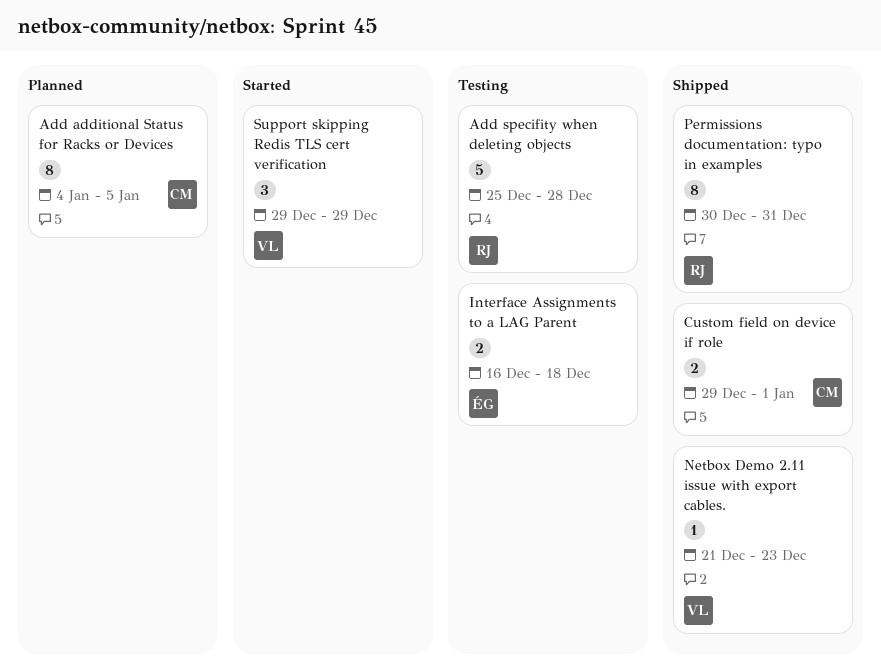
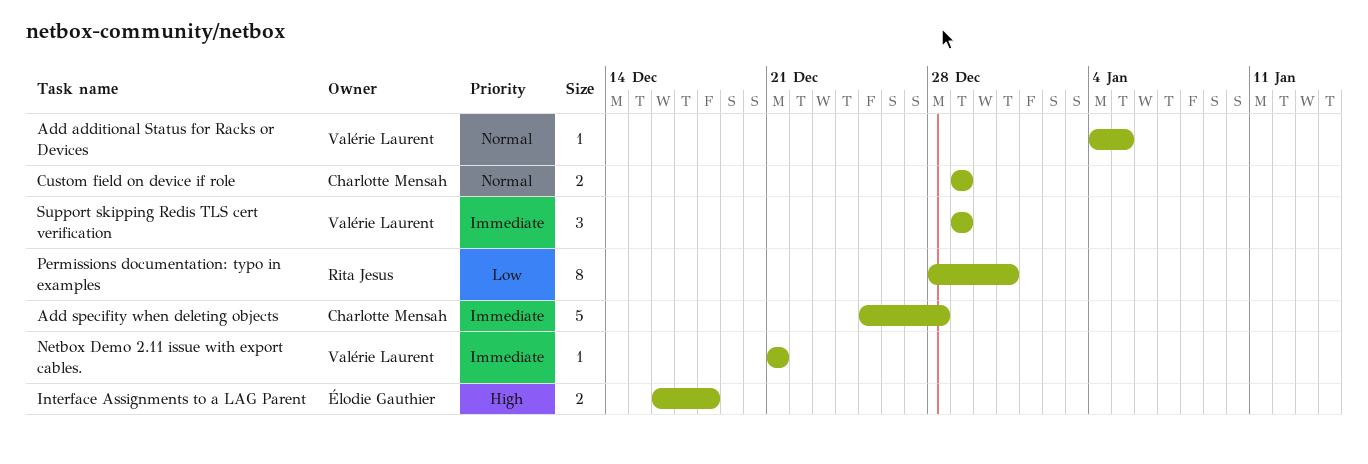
Add additional Status for Racks or Devices, owner: Charlotte Mensah -> Valérie Laurent
Add additional Status for Racks or Devices, estimate: 8 -> 1
Add specifity when deleting objects, owner: Rita Jesus -> Charlotte Mensah
Custom field on device if role, due: Jan 1 -> Dec 29
Netbox Demo 2.11 issue with export cables., due: Dec 23 -> Dec 21
Permissions documentation: typo in examples, start: Dec 30 -> Dec 28

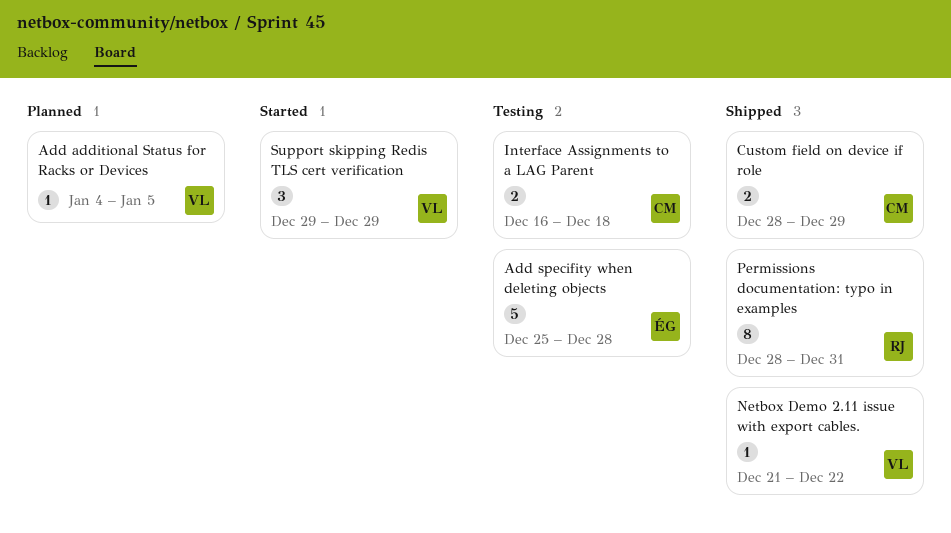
Add specifity when deleting objects, owner: Charlotte Mensah -> Élodie Gauthier
Custom field on device if role, start: Dec 29 -> Dec 28
Interface Assignments to a LAG Parent, owner: Élodie Gauthier -> Charlotte Mensah
Netbox Demo 2.11 issue with export cables., due: Dec 21 -> Dec 22

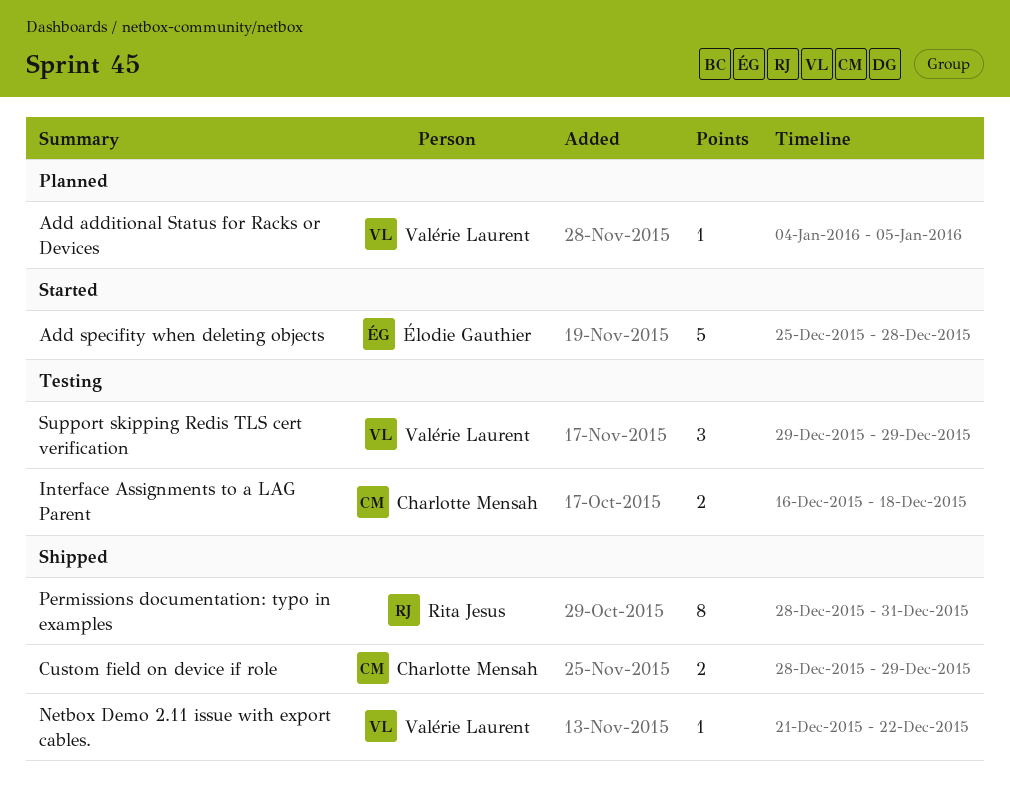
Add specifity when deleting objects, status: Testing -> Started
Support skipping Redis TLS cert verification, status: Started -> Testing

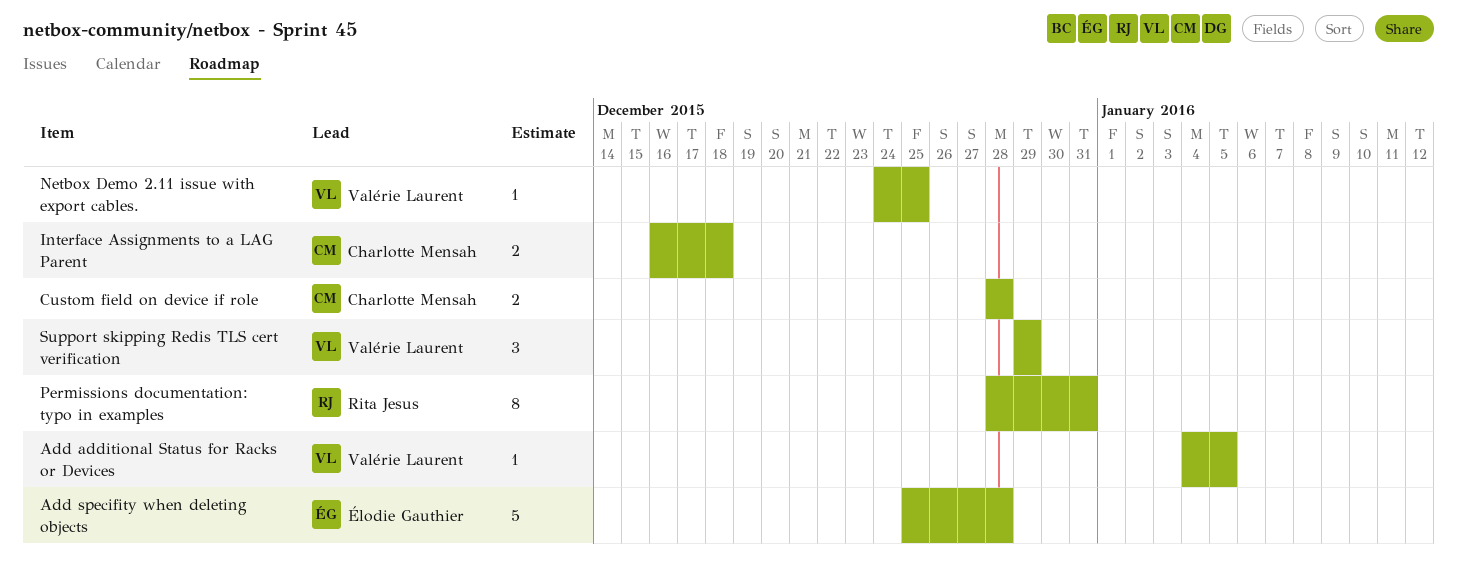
Custom field on device if role, due: Dec 29 -> Dec 28
Netbox Demo 2.11 issue with export cables., start: Dec 21 -> Dec 24
Netbox Demo 2.11 issue with export cables., due: Dec 22 -> Dec 25

